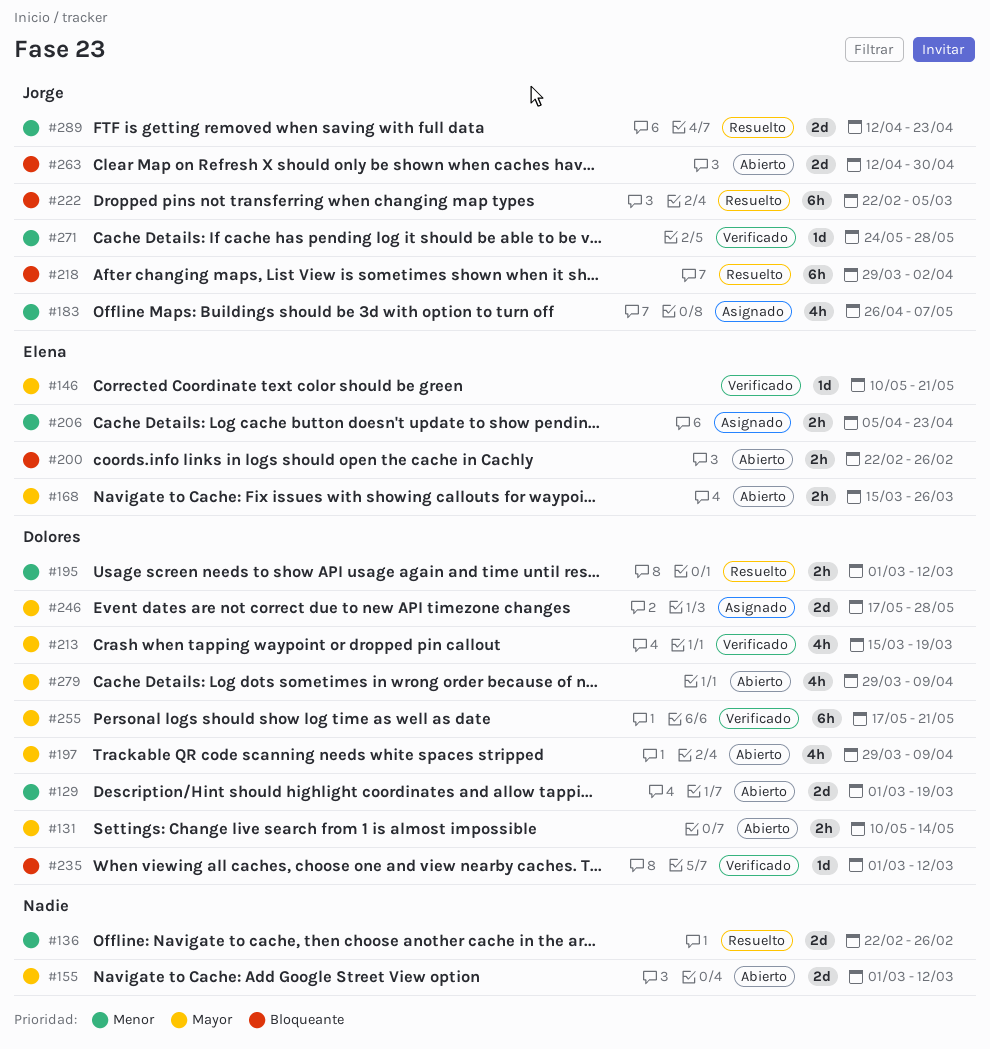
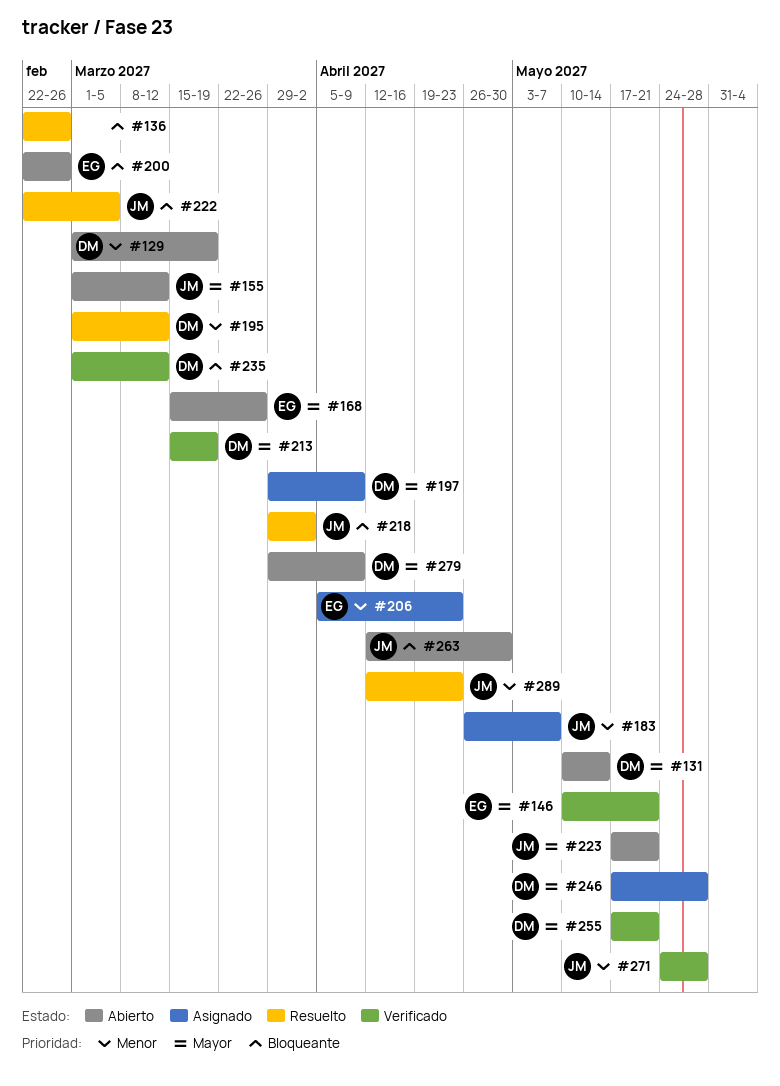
#136, priority: Menor -> Bloqueante
#155, owner: none -> Jorge
#197, status: Abierto -> Asignado
#223: none -> present

